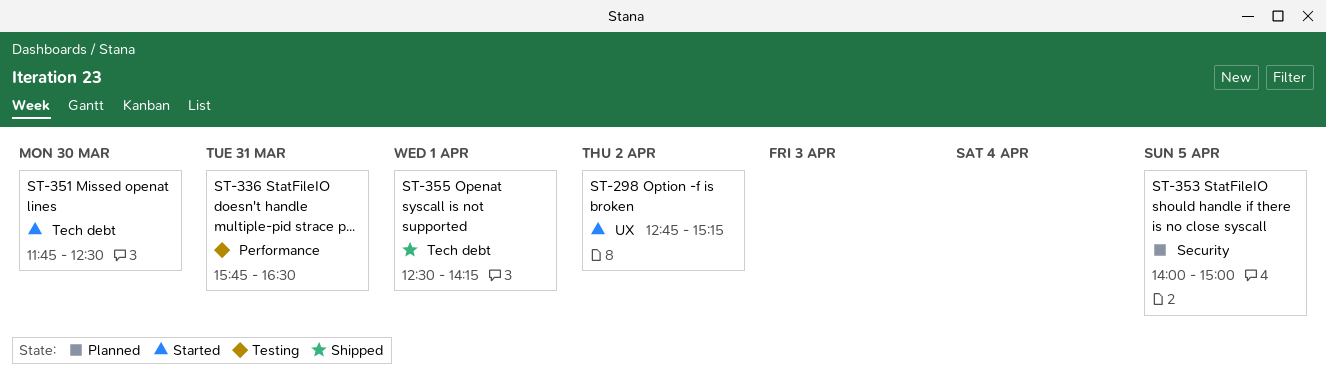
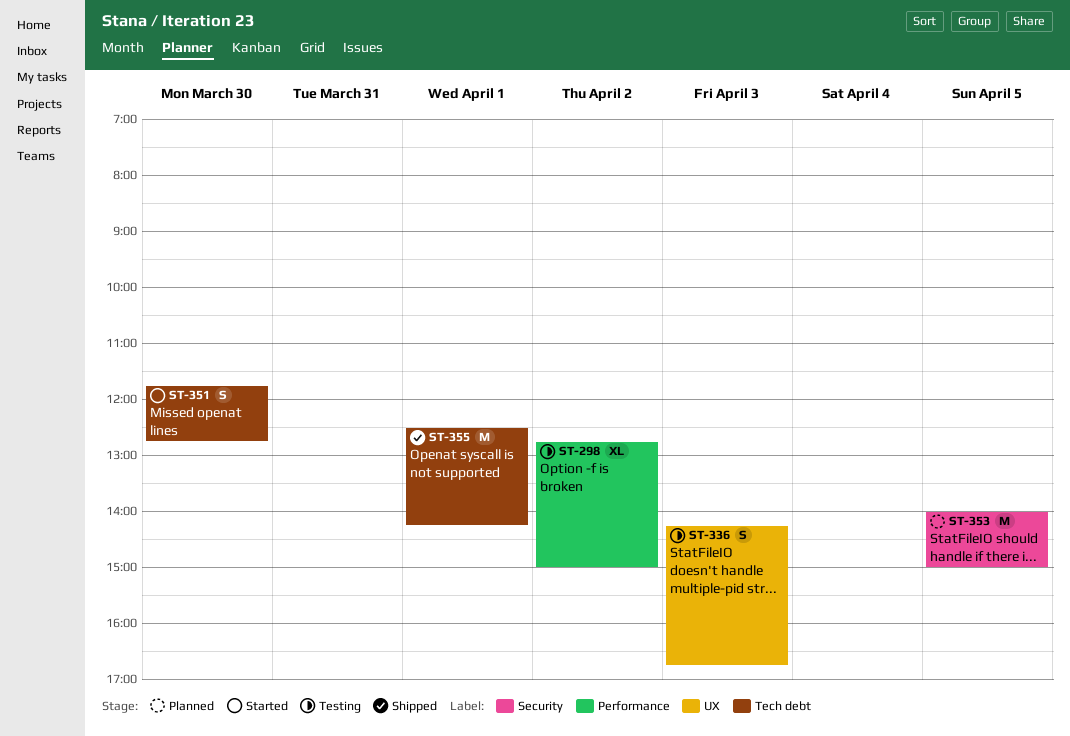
ST-298, status: Started -> Testing
ST-298, label: UX -> Performance
ST-298, ends: 15:15 -> 15:00
ST-336, label: Performance -> UX
ST-336, day: Mar 31 -> Apr 3
ST-336, begins: 15:45 -> 14:15
ST-336, ends: 16:30 -> 16:45
ST-351, ends: 12:30 -> 12:45

